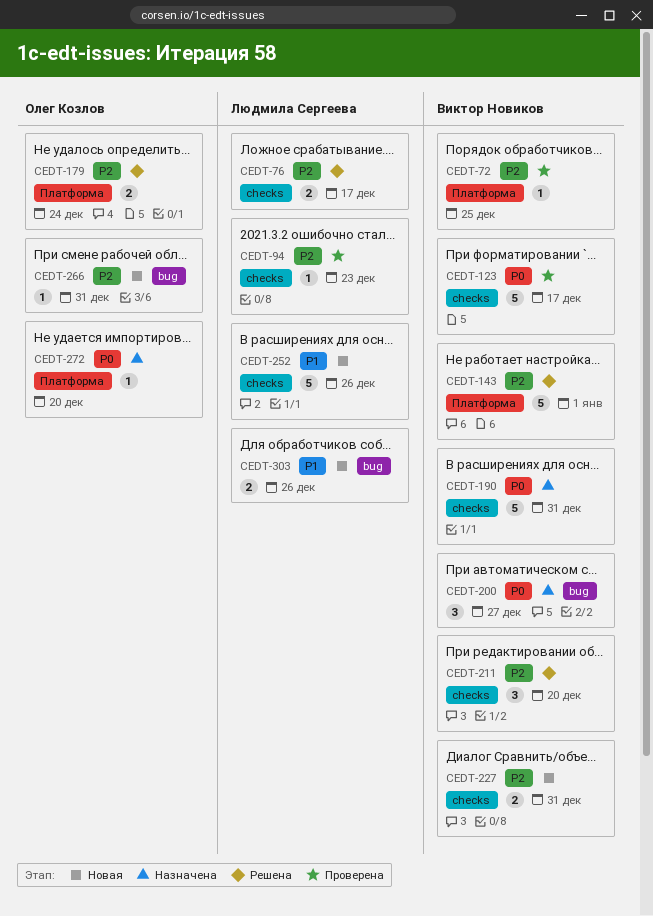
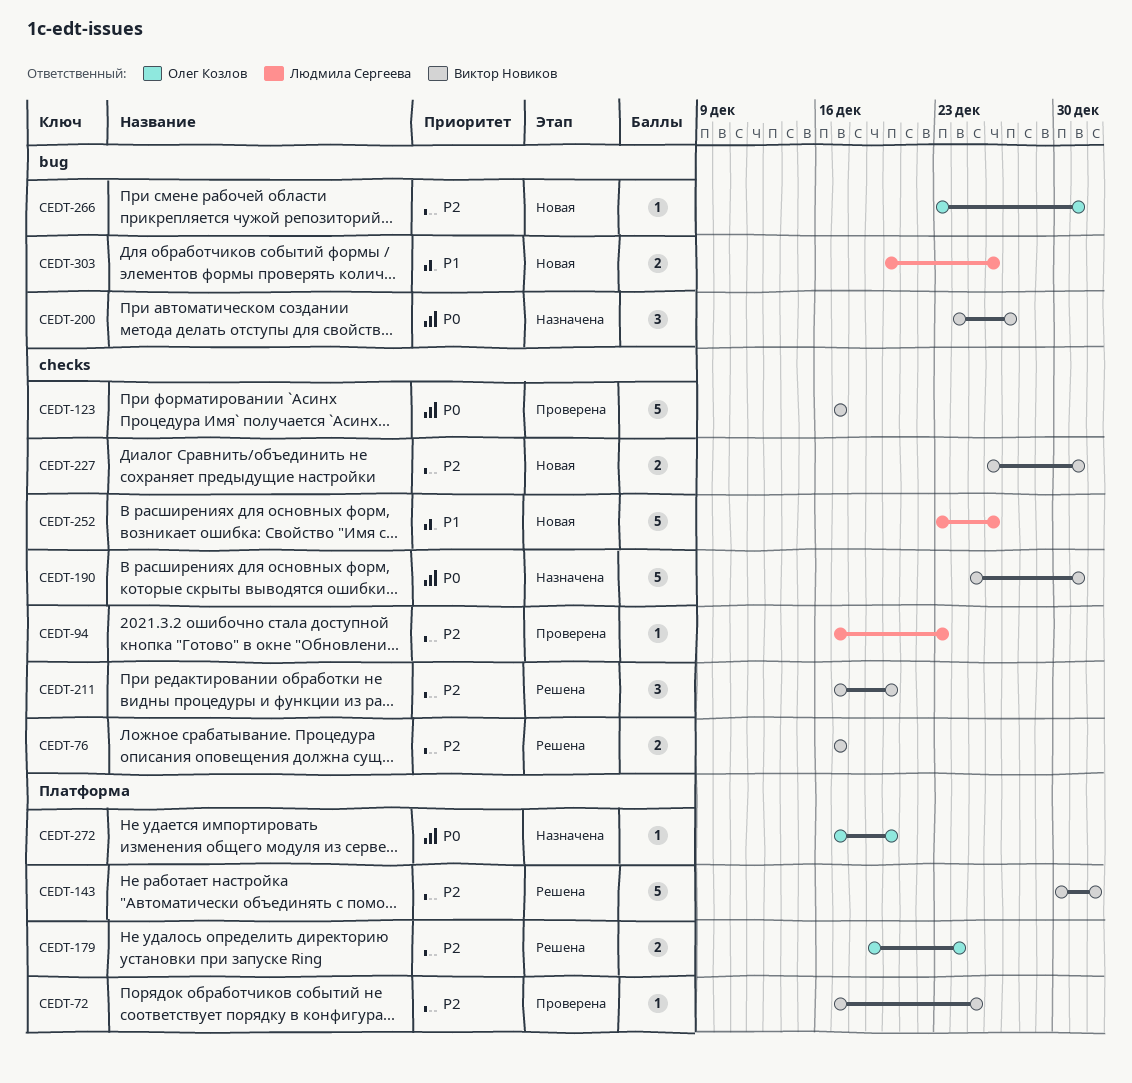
CEDT-76, owner: Людмила Сергеева -> Виктор Новиков

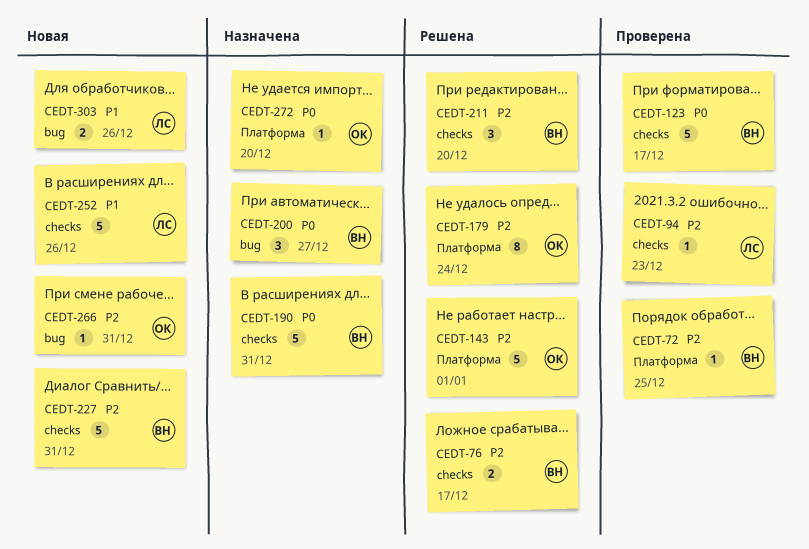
CEDT-143, owner: Виктор Новиков -> Олег Козлов
CEDT-179, estimate: 2 -> 8
CEDT-227, estimate: 2 -> 5

